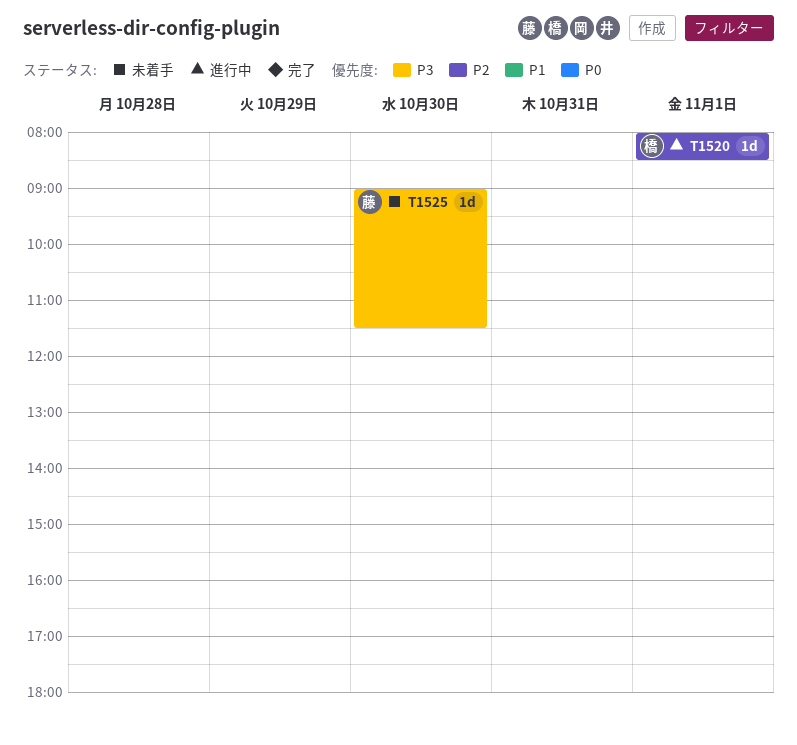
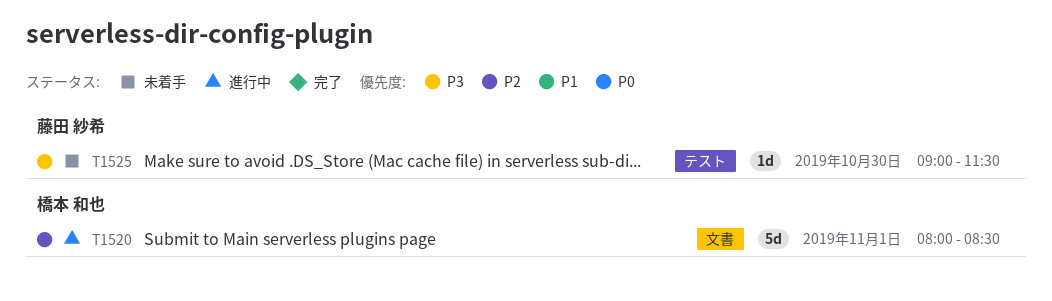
T1520, estimate: 1d -> 5d

